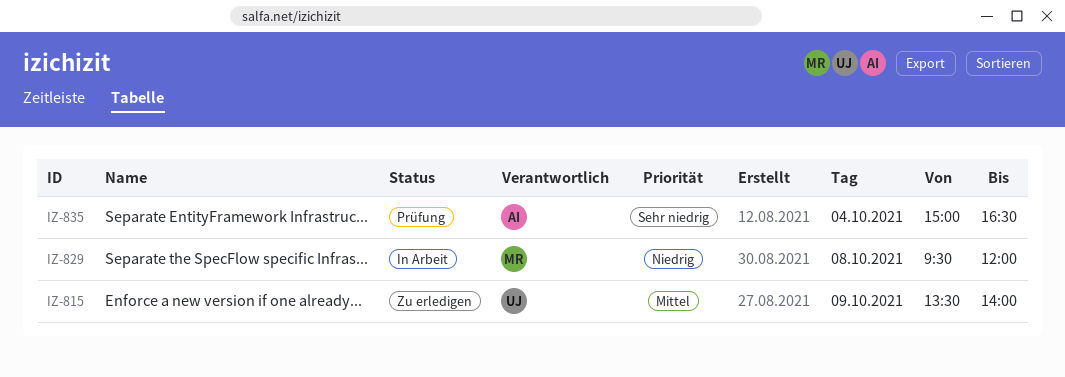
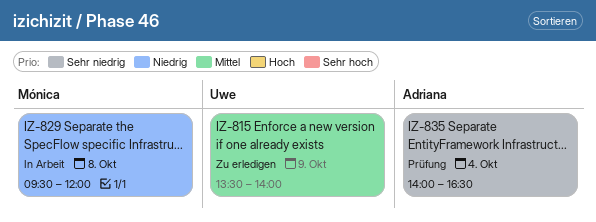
IZ-835, begins: 15:00 -> 14:00

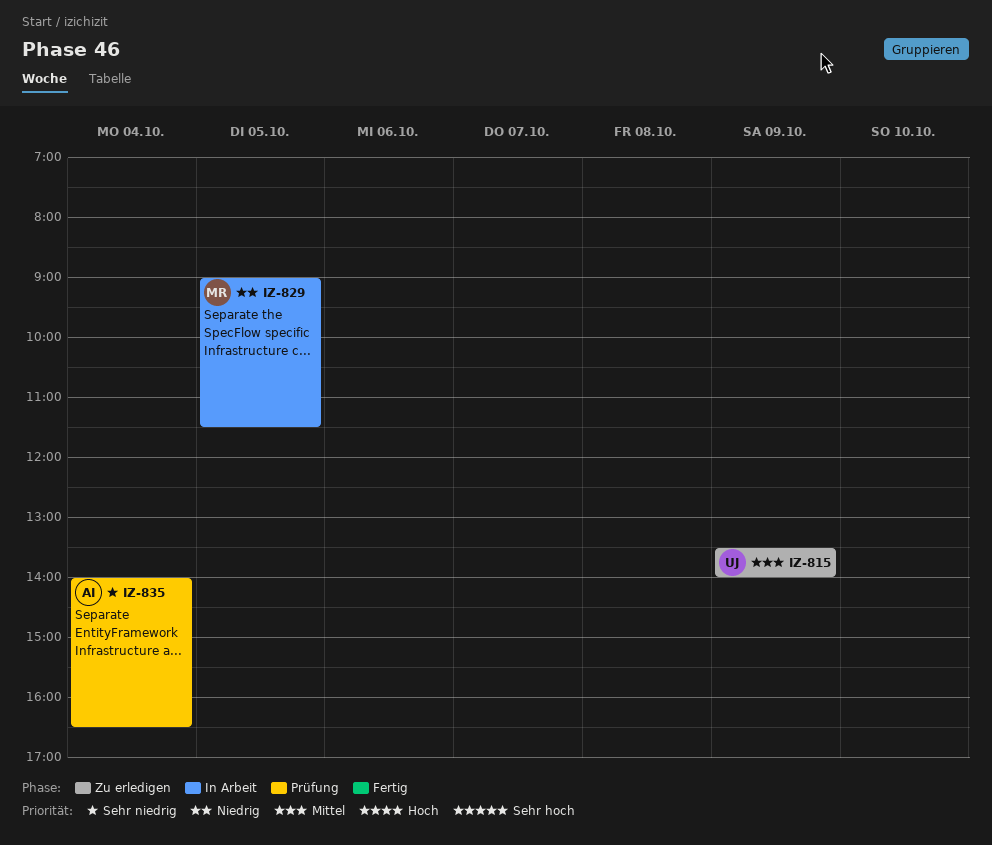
IZ-829, day: Oct 8 -> Oct 5
IZ-829, begins: 09:30 -> 09:00
IZ-829, ends: 12:00 -> 11:30

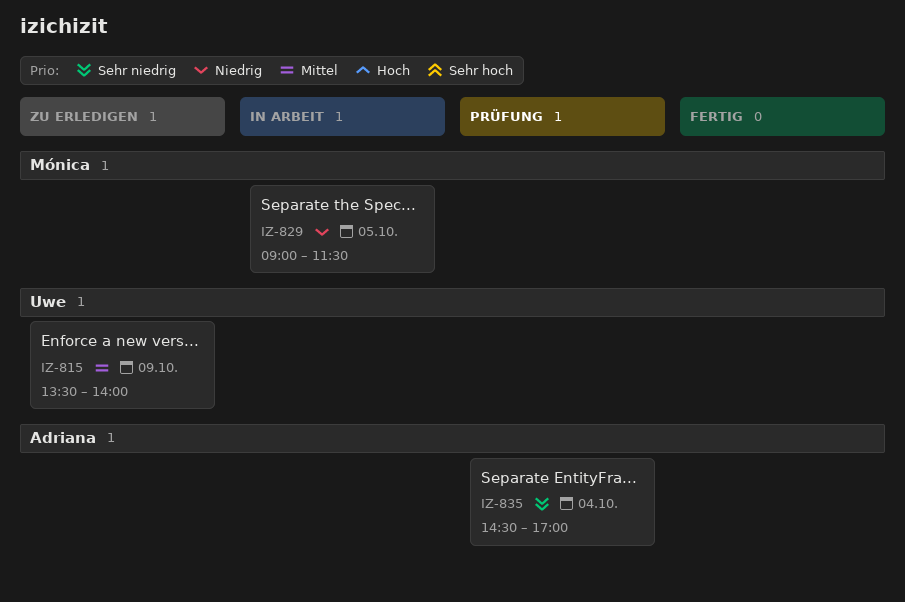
IZ-835, begins: 14:00 -> 14:30
IZ-835, ends: 16:30 -> 17:00

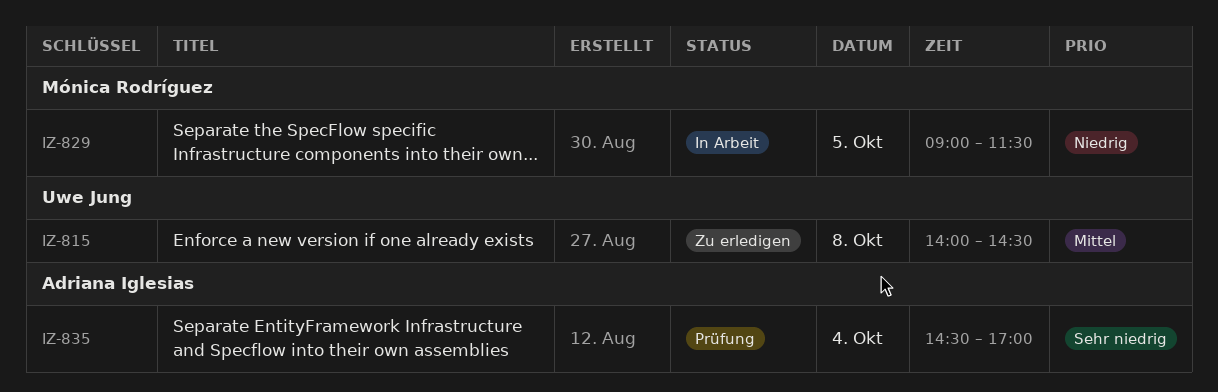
IZ-815, day: Oct 9 -> Oct 8
IZ-815, begins: 13:30 -> 14:00
IZ-815, ends: 14:00 -> 14:30

